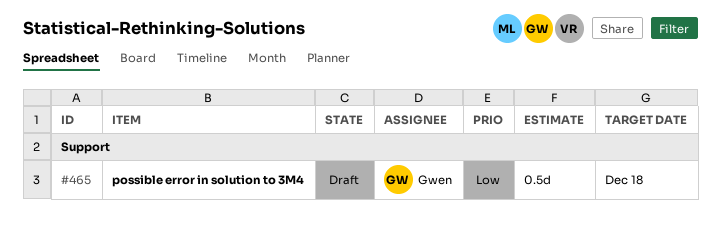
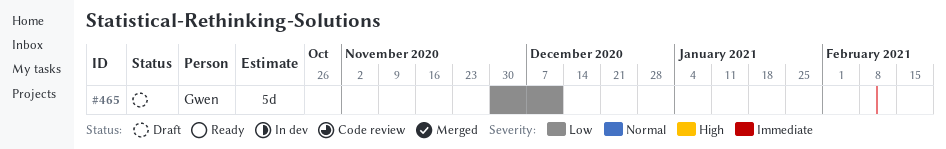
#465, estimate: 0.5d -> 5d
#465, due: Dec 18 -> Dec 11

